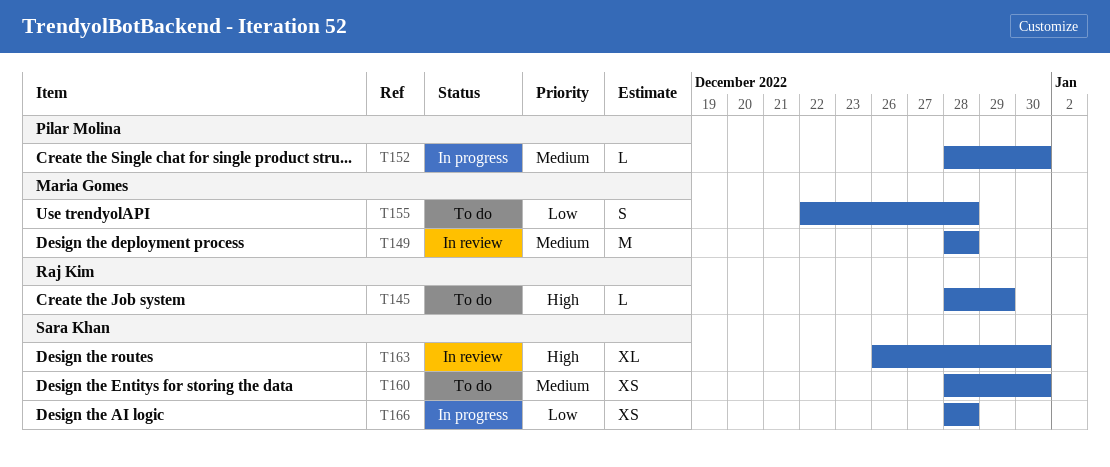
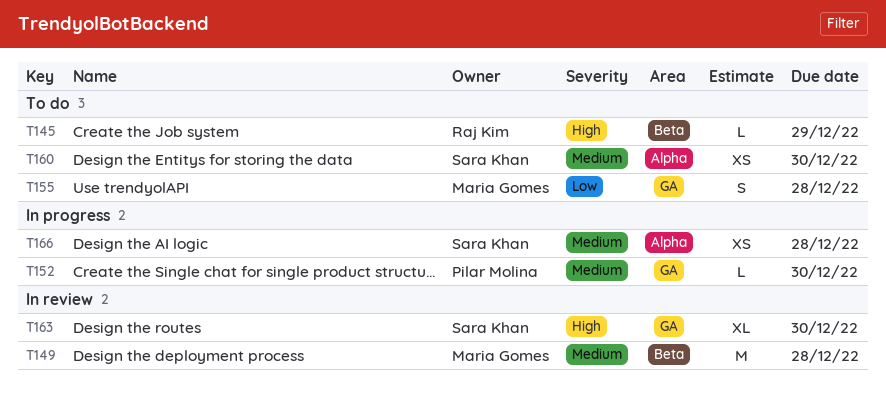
T166, priority: Low -> Medium

